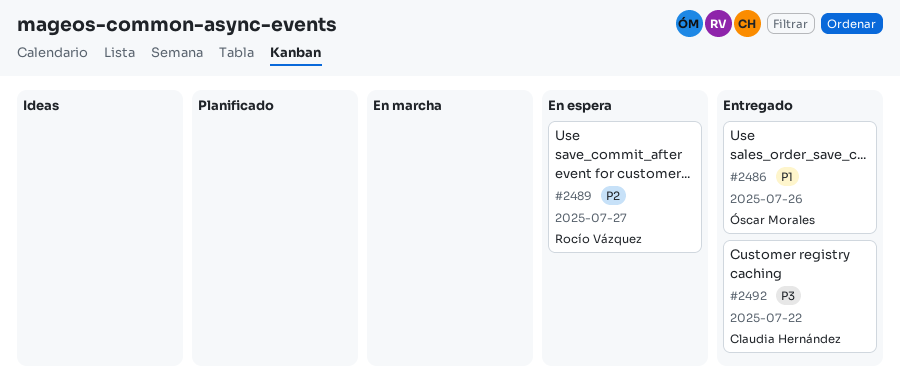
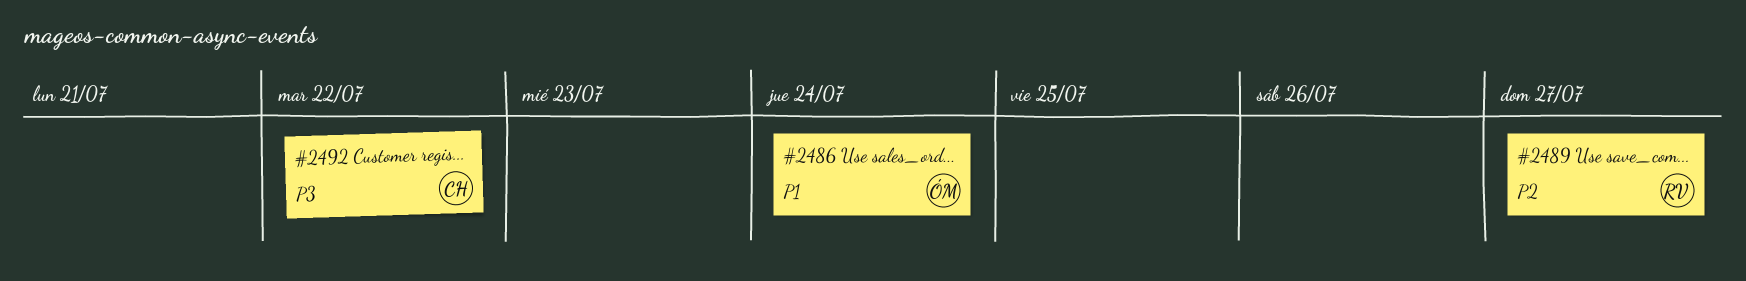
#2486, due: Jul 26 -> Jul 24

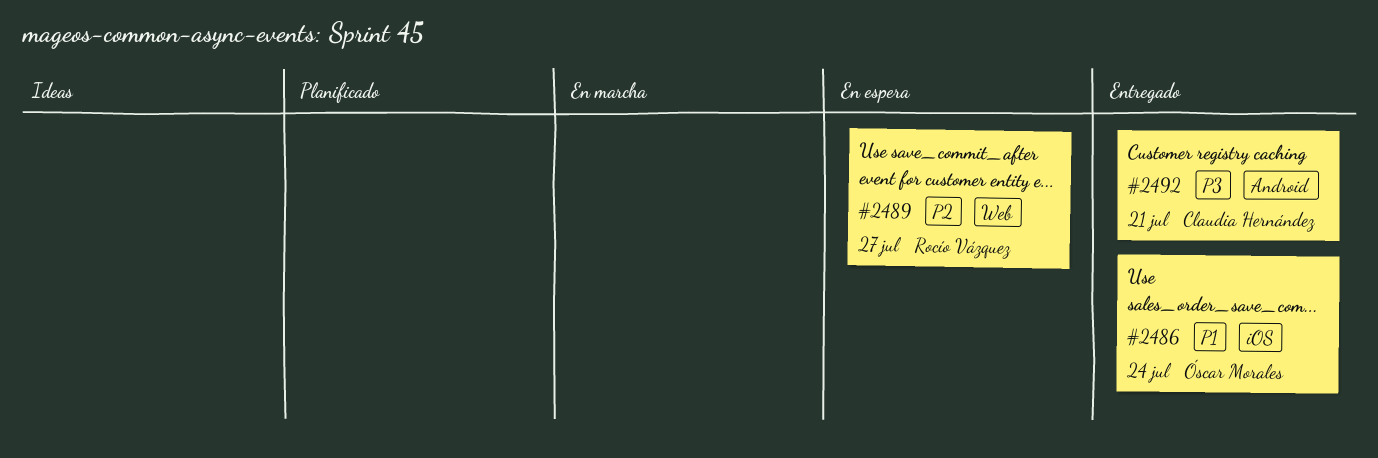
#2492, due: Jul 22 -> Jul 21

